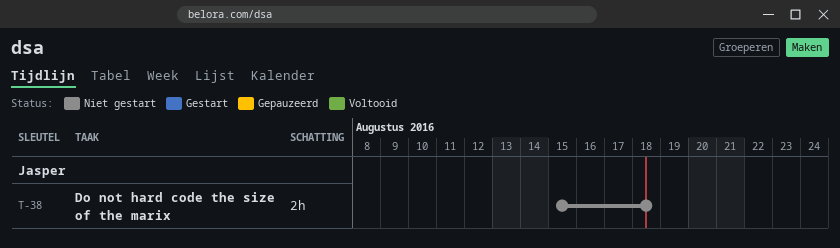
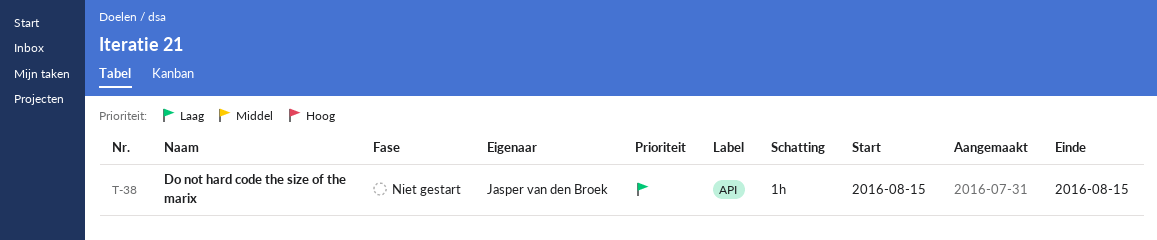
T-38, estimate: 2h -> 1h
T-38, due: Aug 18 -> Aug 15

